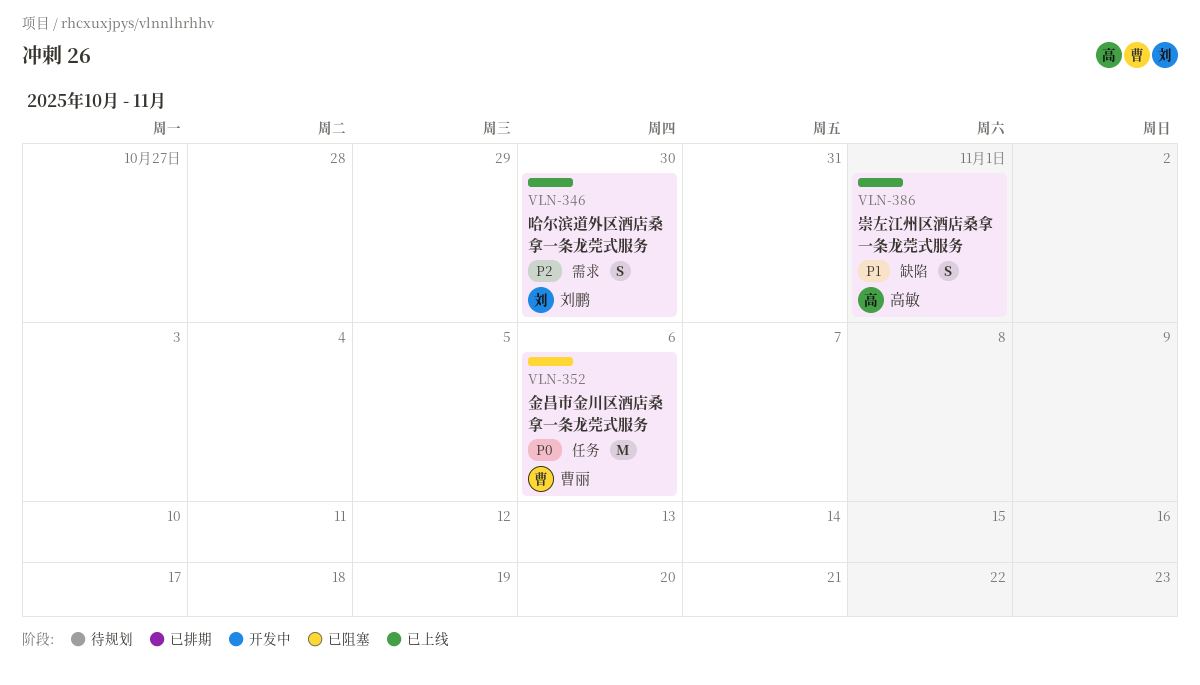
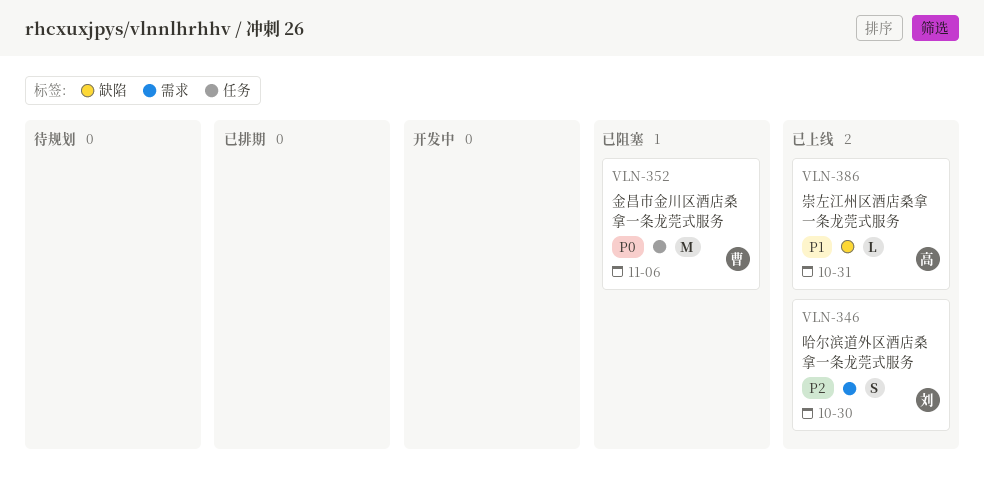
VLN-386, estimate: S -> L
VLN-386, due: Nov 1 -> Oct 31

